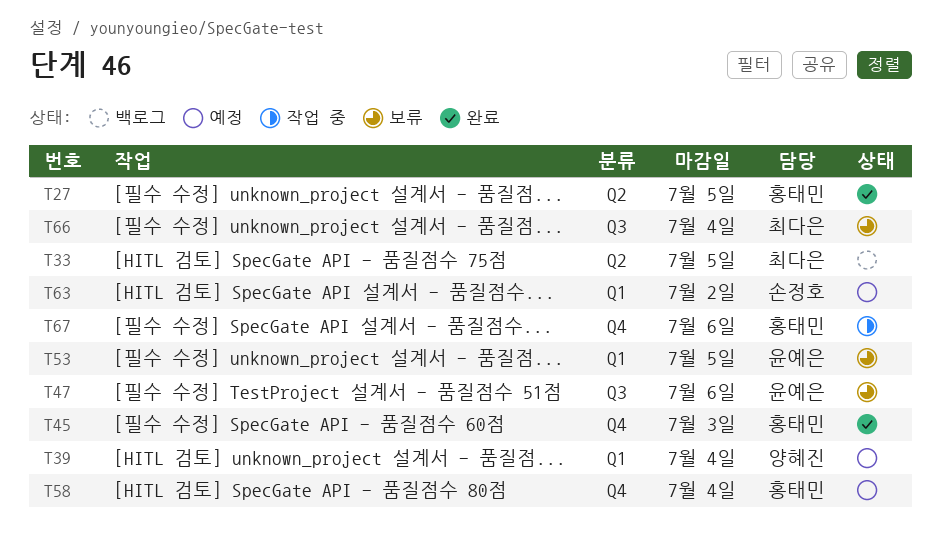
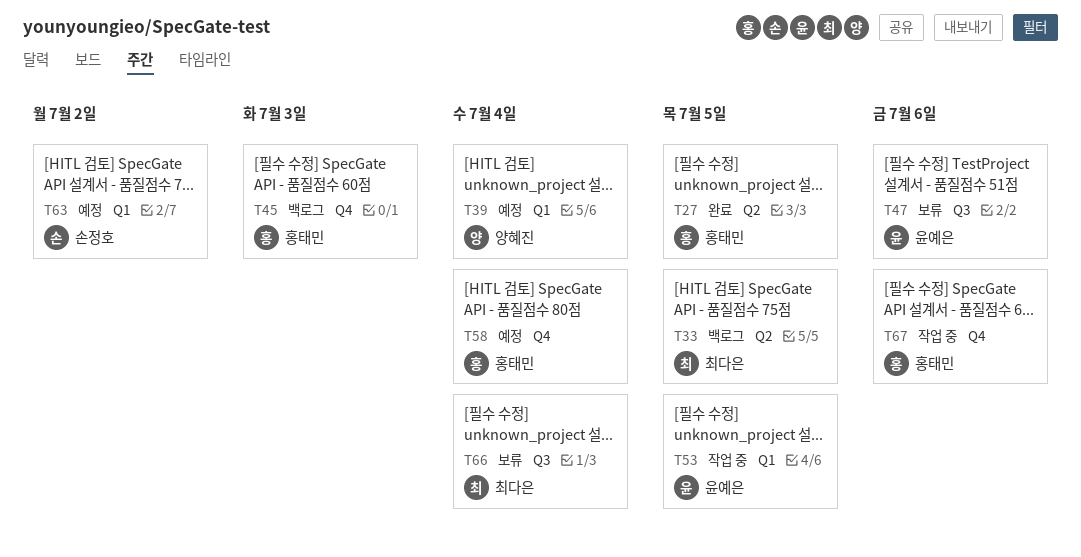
T45, status: 완료 -> 백로그
T53, status: 보류 -> 작업 중

